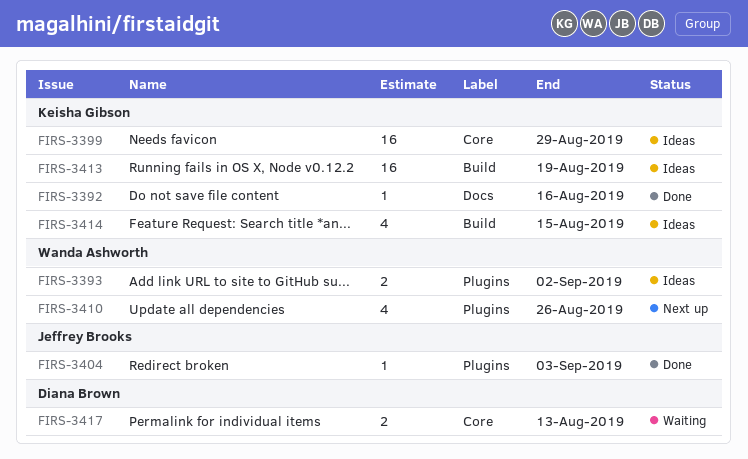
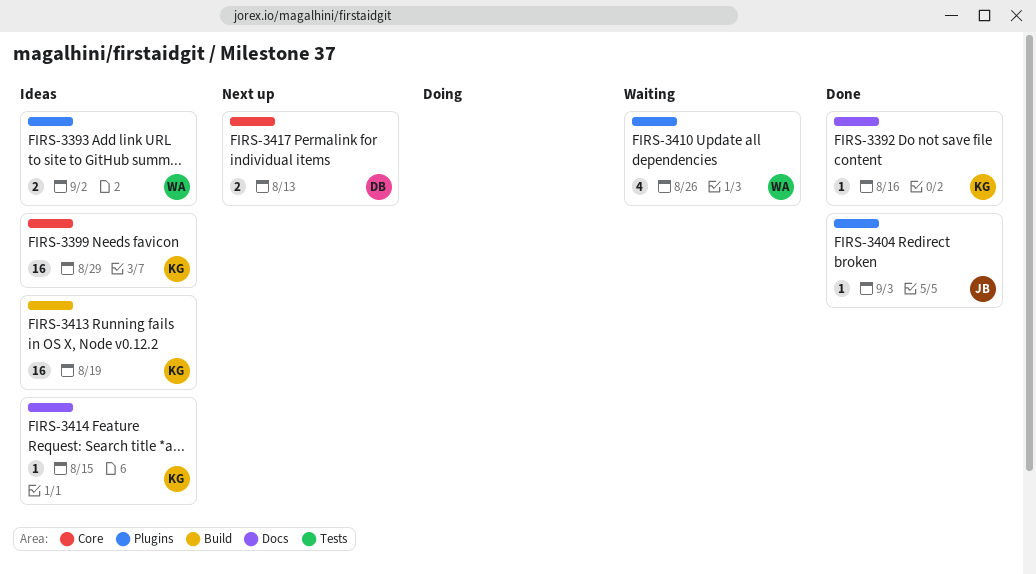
FIRS-3410, status: Next up -> Waiting
FIRS-3414, label: Build -> Docs
FIRS-3414, estimate: 4 -> 1
FIRS-3417, status: Waiting -> Next up

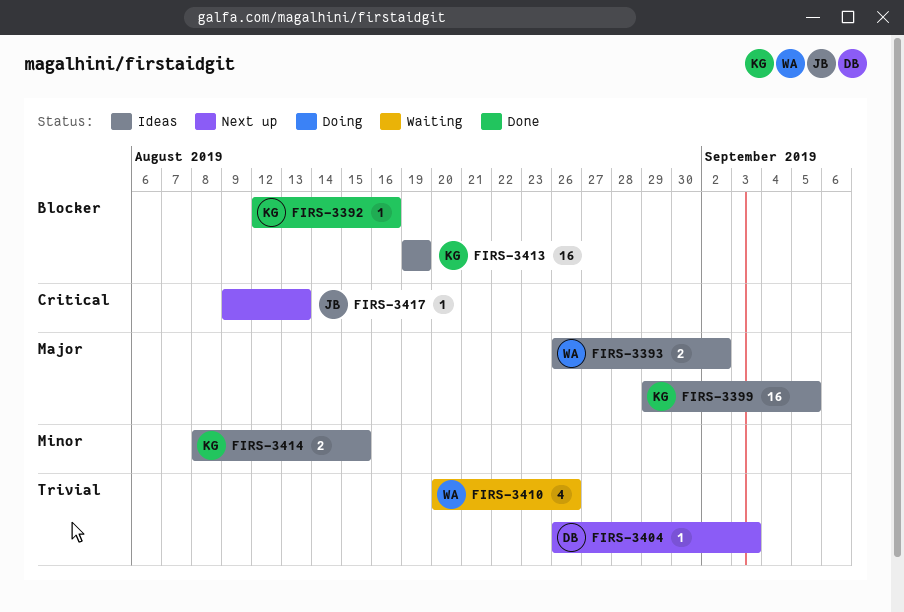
FIRS-3399, due: Aug 29 -> Sep 5
FIRS-3404, status: Done -> Next up
FIRS-3404, owner: JB -> DB
FIRS-3414, estimate: 1 -> 2
FIRS-3417, owner: DB -> JB
FIRS-3417, estimate: 2 -> 1

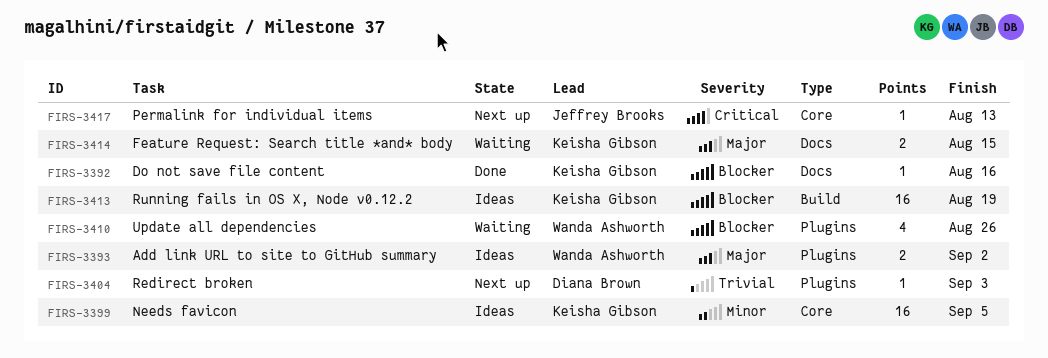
FIRS-3399, priority: Major -> Minor
FIRS-3410, priority: Trivial -> Blocker
FIRS-3414, status: Ideas -> Waiting
FIRS-3414, priority: Minor -> Major

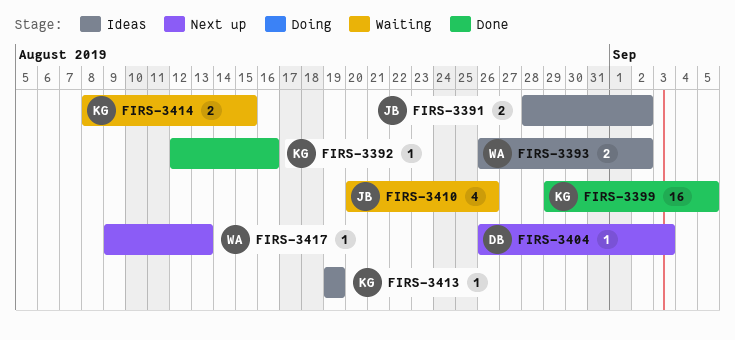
FIRS-3391: none -> present
FIRS-3399, status: Ideas -> Done
FIRS-3410, owner: Wanda Ashworth -> Jeffrey Brooks
FIRS-3413, estimate: 16 -> 1
FIRS-3417, owner: Jeffrey Brooks -> Wanda Ashworth

